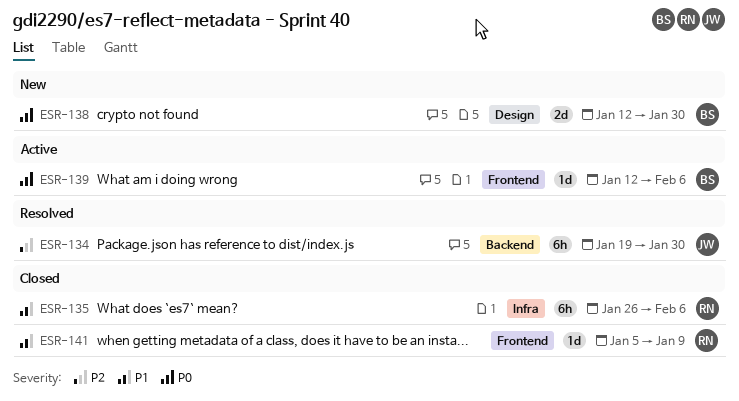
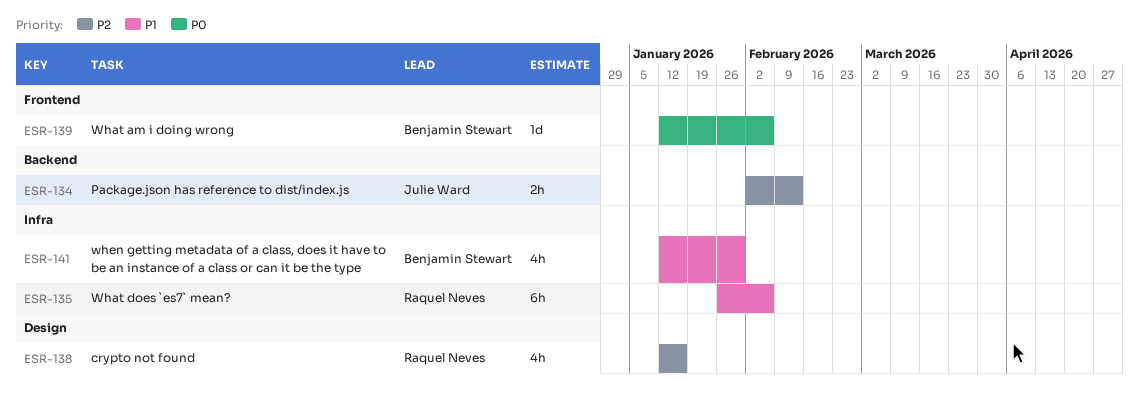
ESR-134, estimate: 6h -> 2h
ESR-134, start: Jan 19 -> Feb 2
ESR-134, due: Jan 30 -> Feb 13
ESR-138, owner: Benjamin Stewart -> Raquel Neves
ESR-138, priority: P0 -> P2
ESR-138, estimate: 2d -> 4h
ESR-138, due: Jan 30 -> Jan 16
ESR-141, owner: Raquel Neves -> Benjamin Stewart
ESR-141, label: Frontend -> Infra
ESR-141, estimate: 1d -> 4h
ESR-141, start: Jan 5 -> Jan 12
ESR-141, due: Jan 9 -> Jan 30

